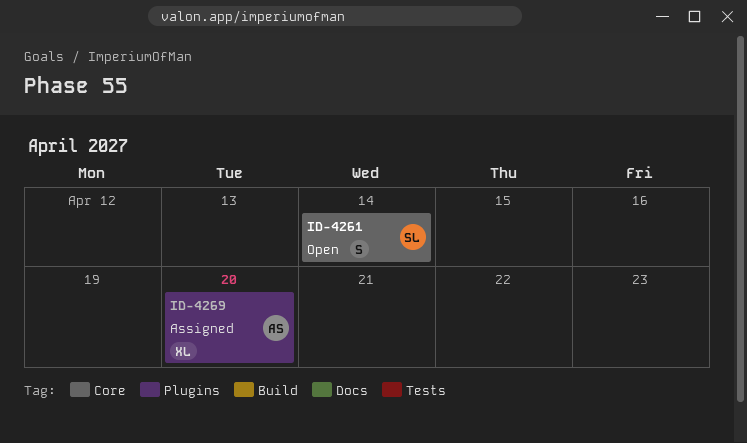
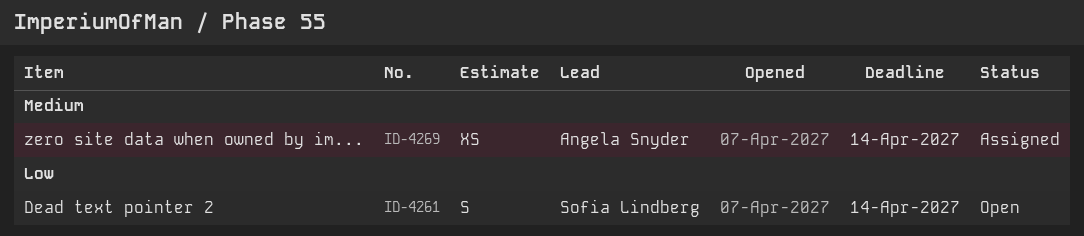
ID-4269, estimate: XL -> XS
ID-4269, due: Apr 20 -> Apr 14

